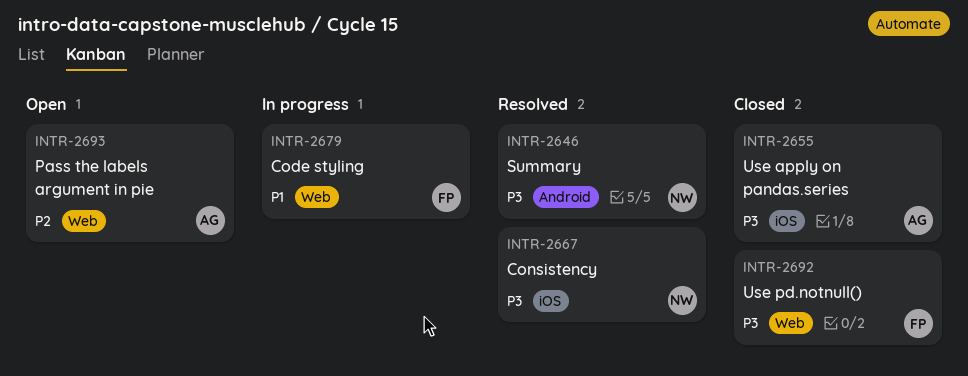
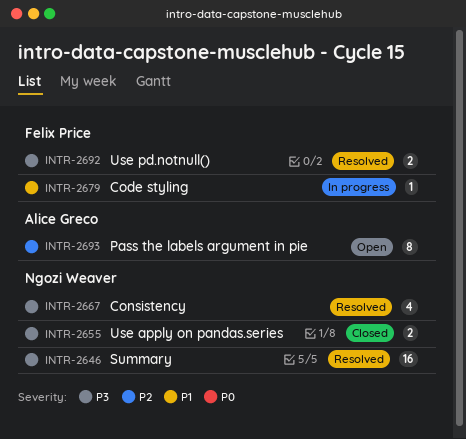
INTR-2655, owner: Alice Greco -> Ngozi Weaver
INTR-2692, status: Closed -> Resolved

